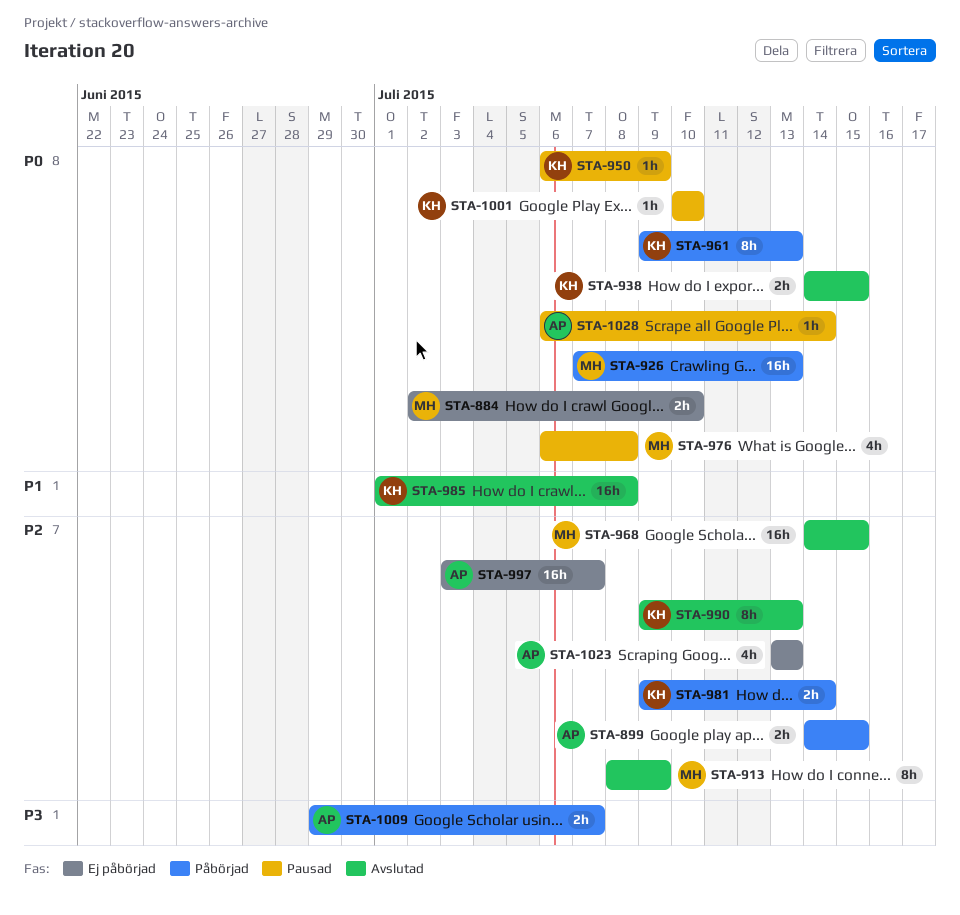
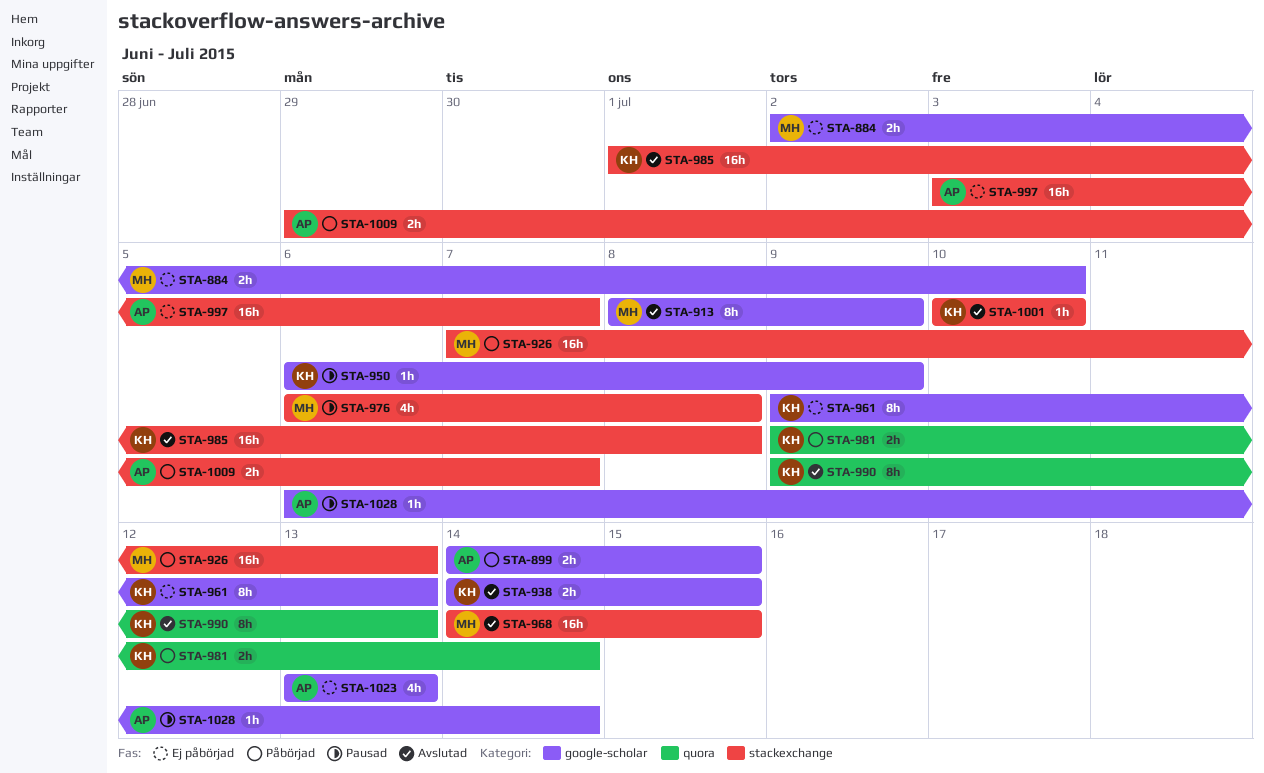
STA-961, status: Påbörjad -> Ej påbörjad
STA-1001, status: Pausad -> Avslutad

